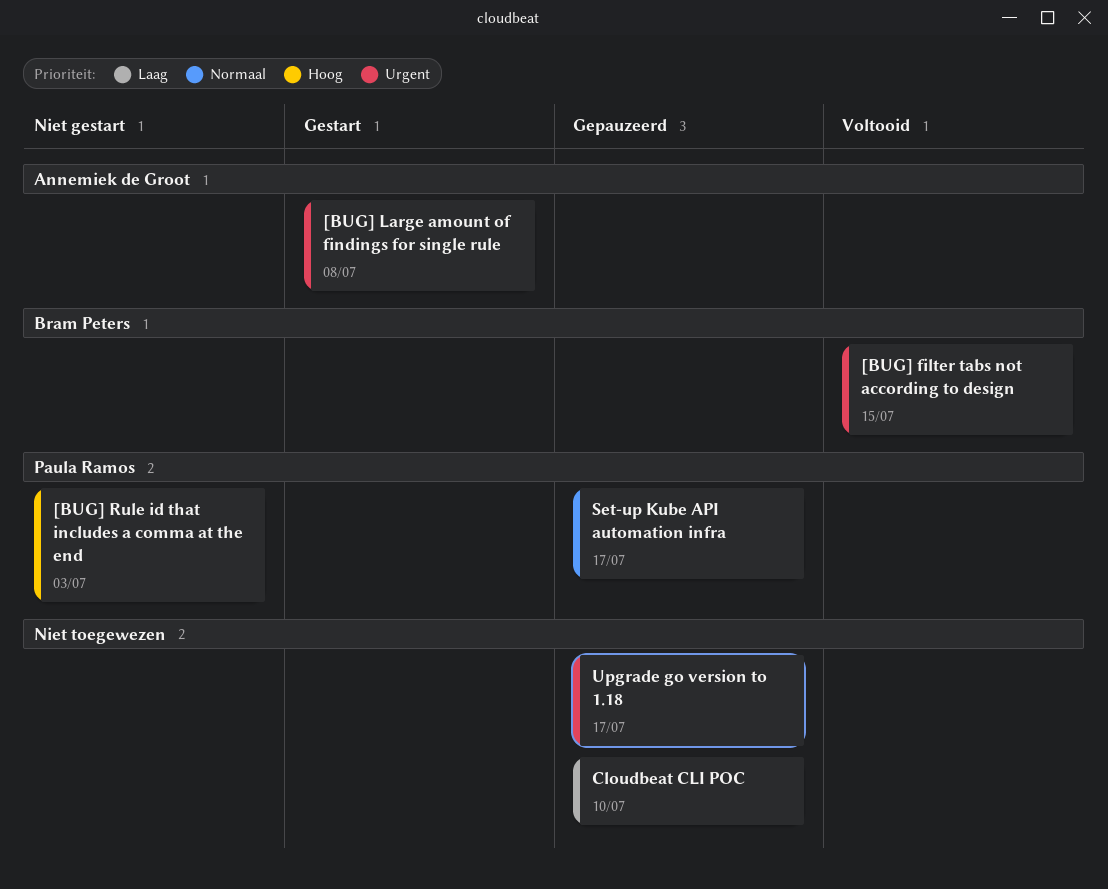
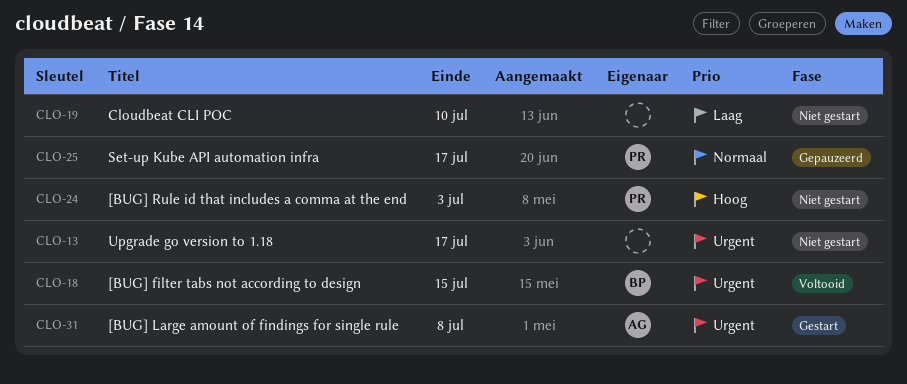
Cloudbeat CLI POC, status: Gepauzeerd -> Niet gestart
Upgrade go version to 1.18, status: Gepauzeerd -> Niet gestart

